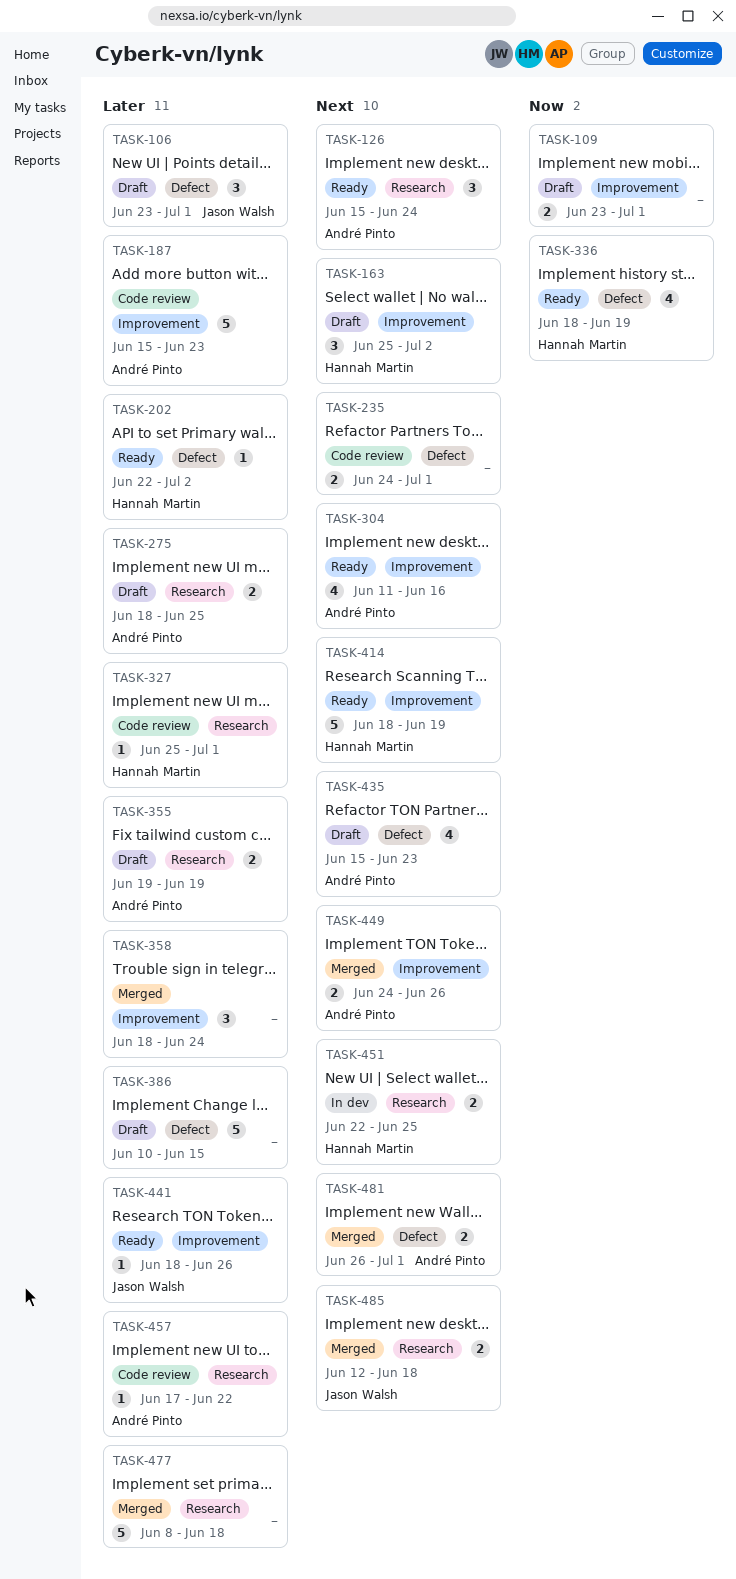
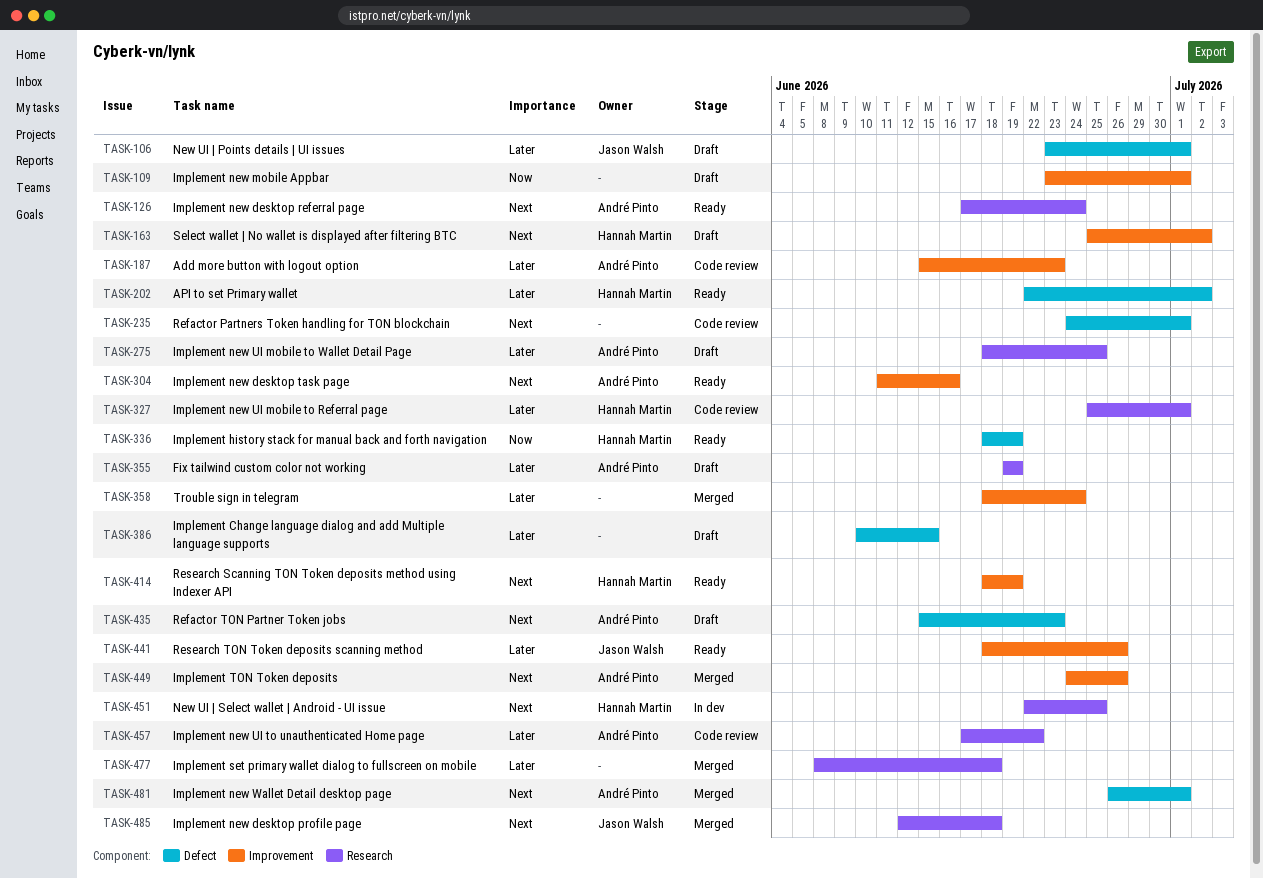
TASK-126, start: Jun 15 -> Jun 17

